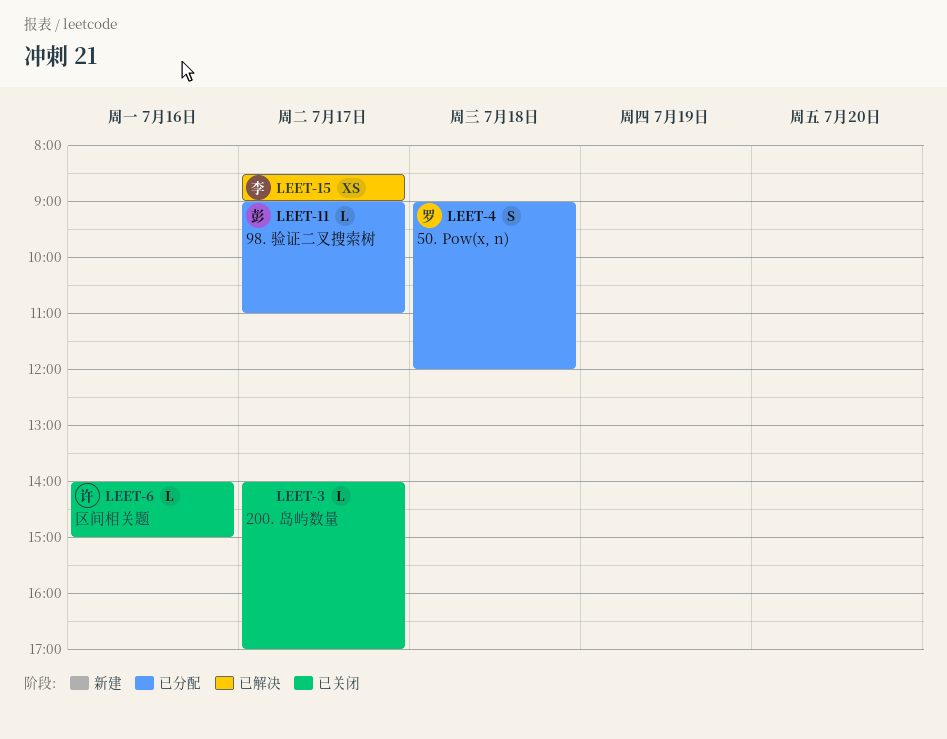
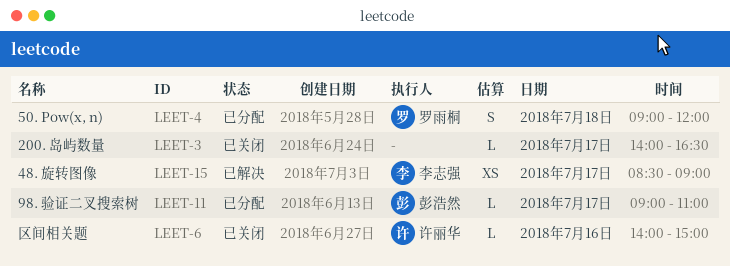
LEET-3, ends: 17:00 -> 16:30

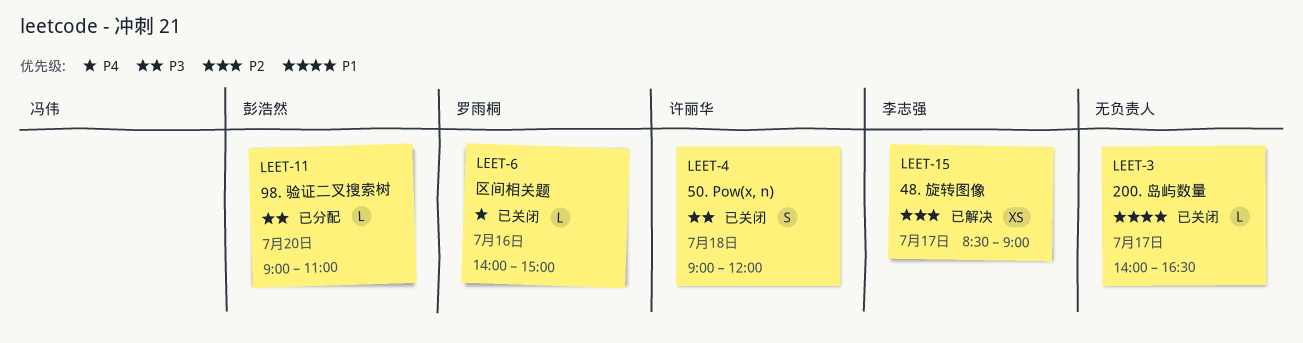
LEET-4, status: 已分配 -> 已关闭
LEET-4, owner: 罗雨桐 -> 许丽华
LEET-6, owner: 许丽华 -> 罗雨桐
LEET-11, day: Jul 17 -> Jul 20

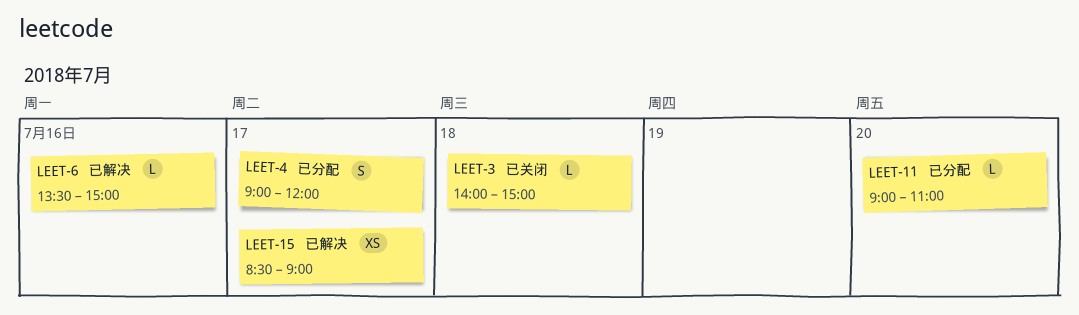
LEET-3, day: Jul 17 -> Jul 18
LEET-3, ends: 16:30 -> 15:00
LEET-4, status: 已关闭 -> 已分配
LEET-4, day: Jul 18 -> Jul 17
LEET-6, status: 已关闭 -> 已解决
LEET-6, begins: 14:00 -> 13:30

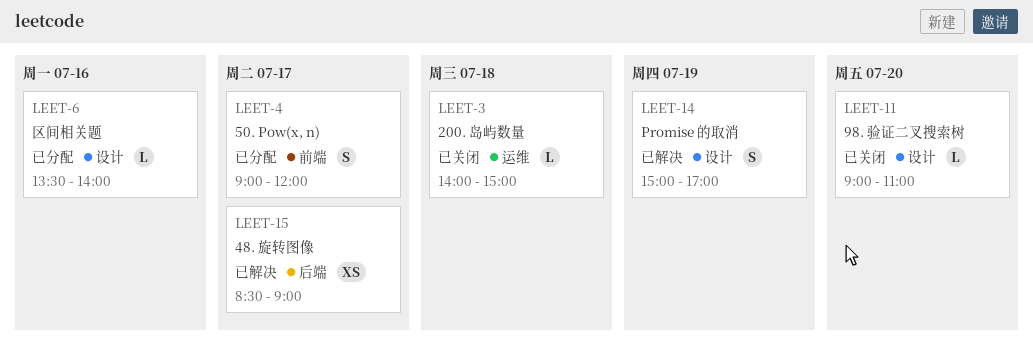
LEET-6, status: 已解决 -> 已分配
LEET-6, ends: 15:00 -> 14:00
LEET-11, status: 已分配 -> 已关闭
LEET-14: none -> present

